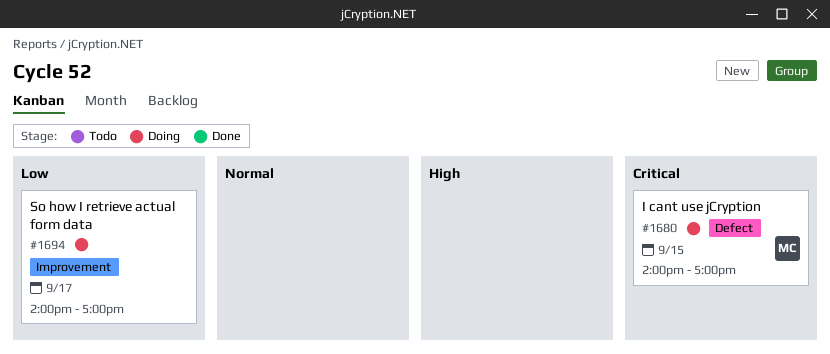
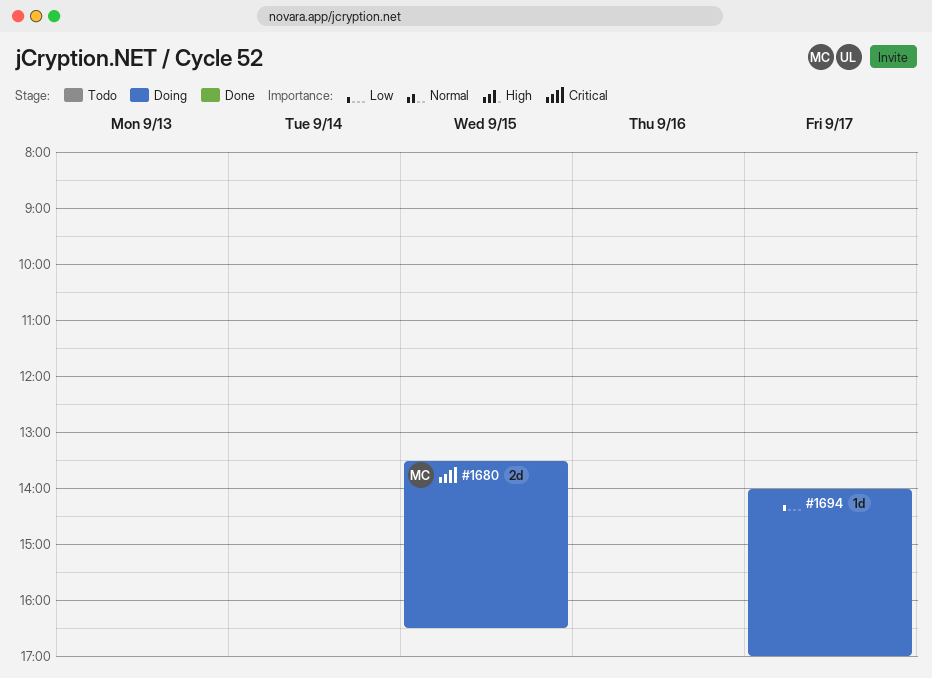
#1680, begins: 14:00 -> 13:30
#1680, ends: 17:00 -> 16:30

